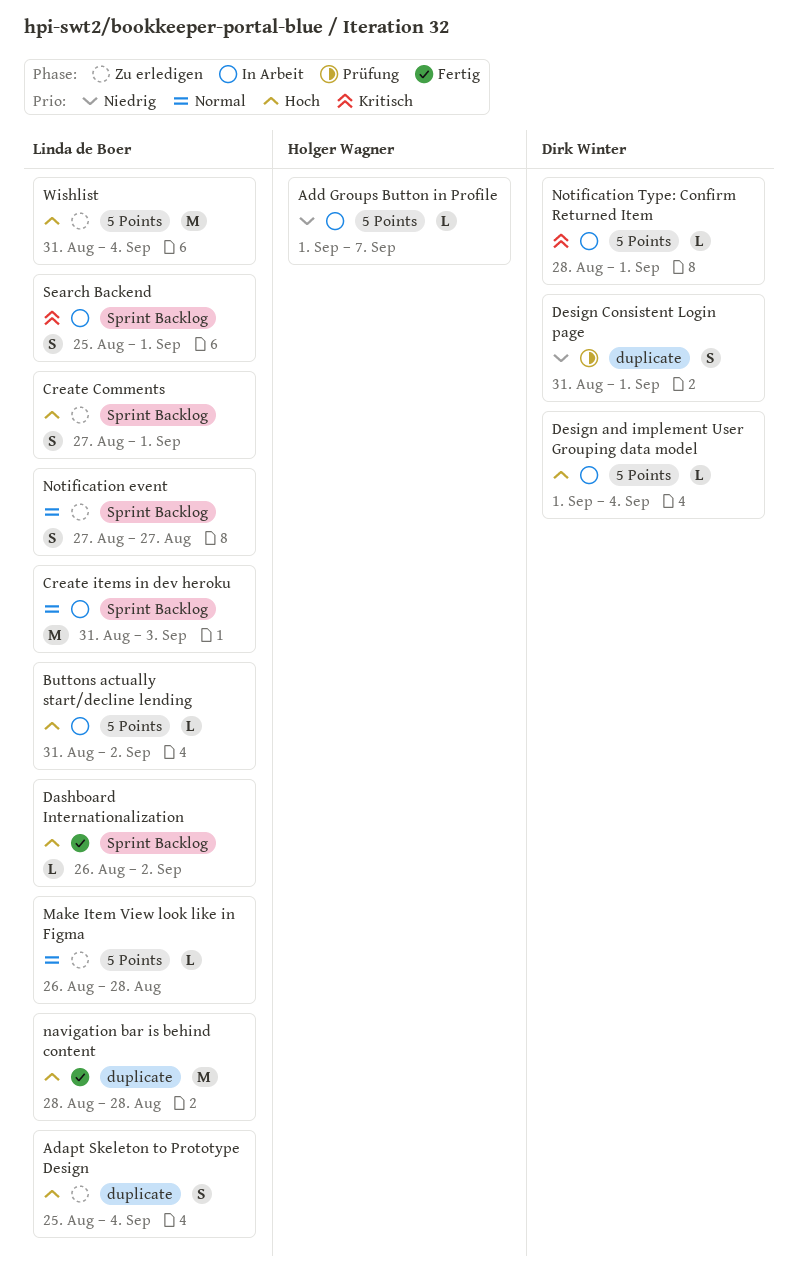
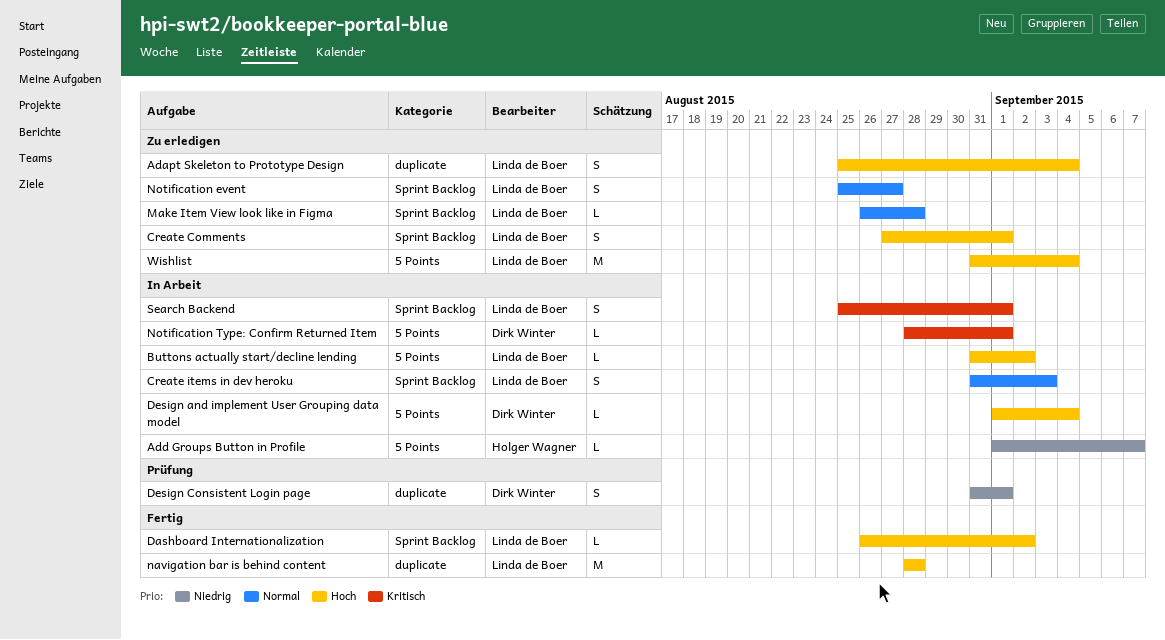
Create items in dev heroku, estimate: M -> S
Make Item View look like in Figma, label: 5 Points -> Sprint Backlog
Notification event, start: Aug 27 -> Aug 25

